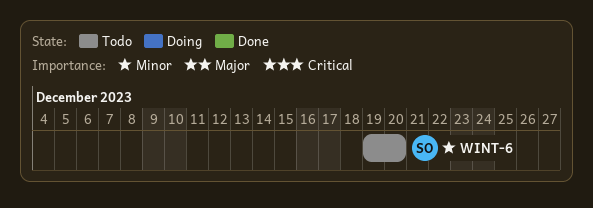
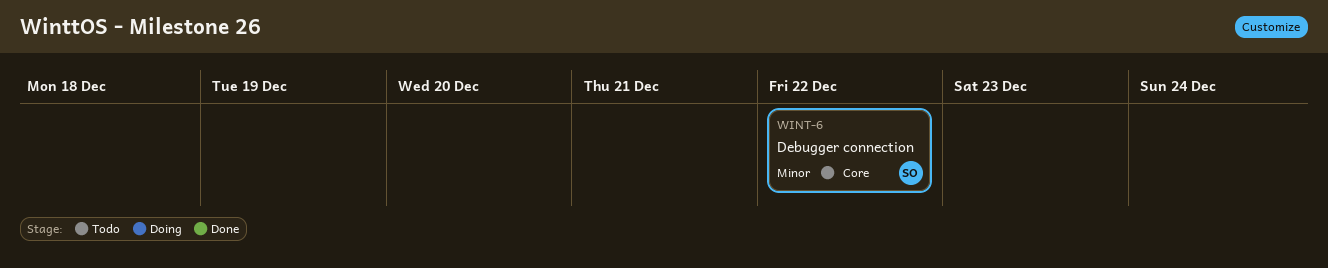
WINT-6, due: Dec 20 -> Dec 22

